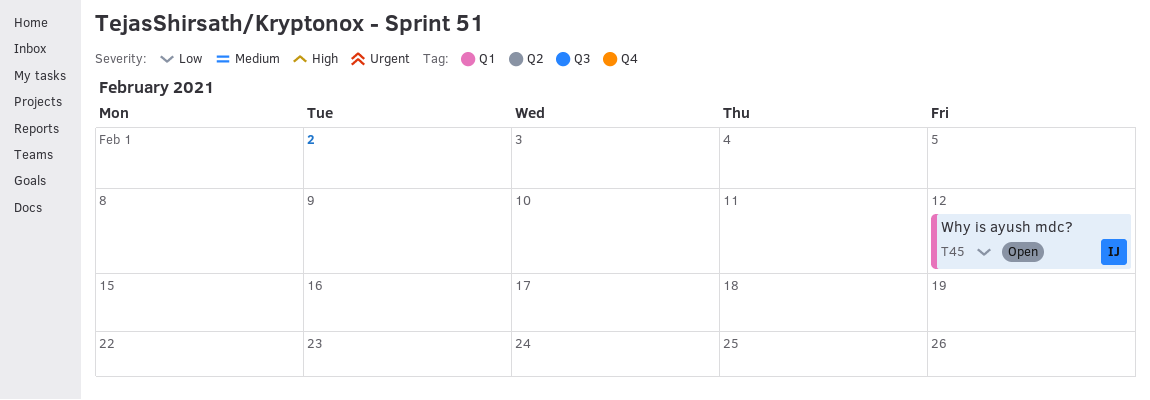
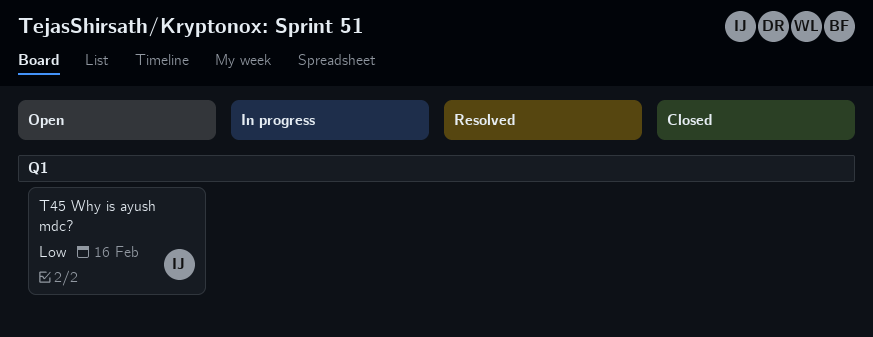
T45, due: Feb 12 -> Feb 16

